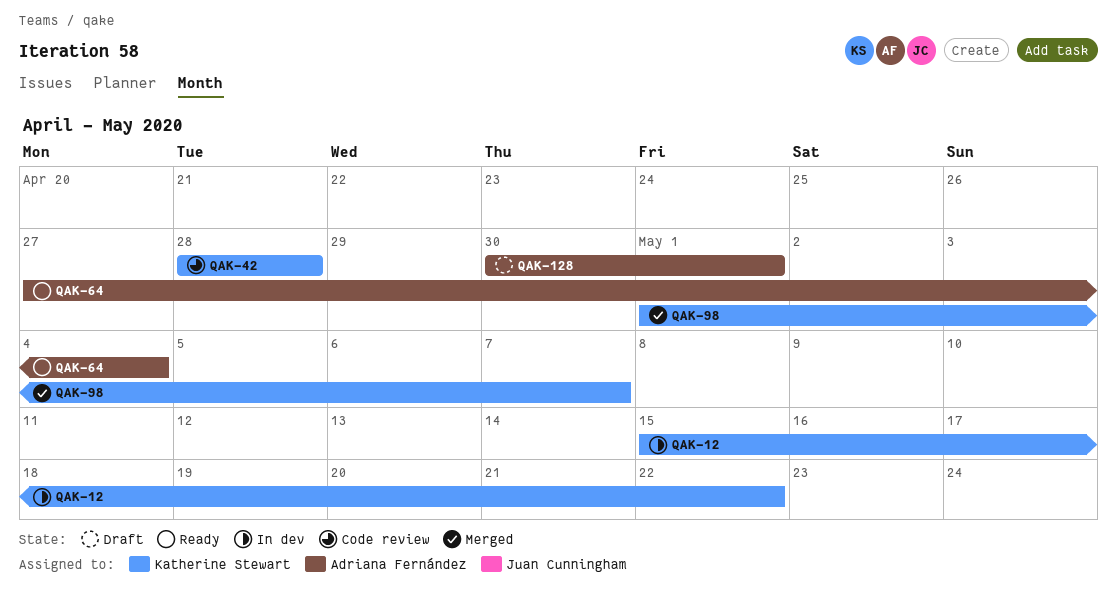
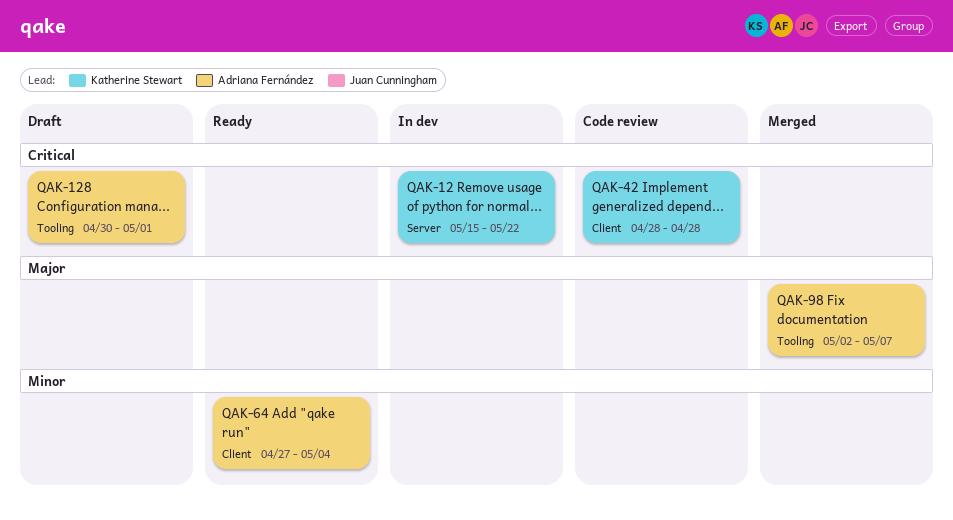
QAK-98, owner: Katherine Stewart -> Adriana Fernández
QAK-98, start: May 1 -> May 2

